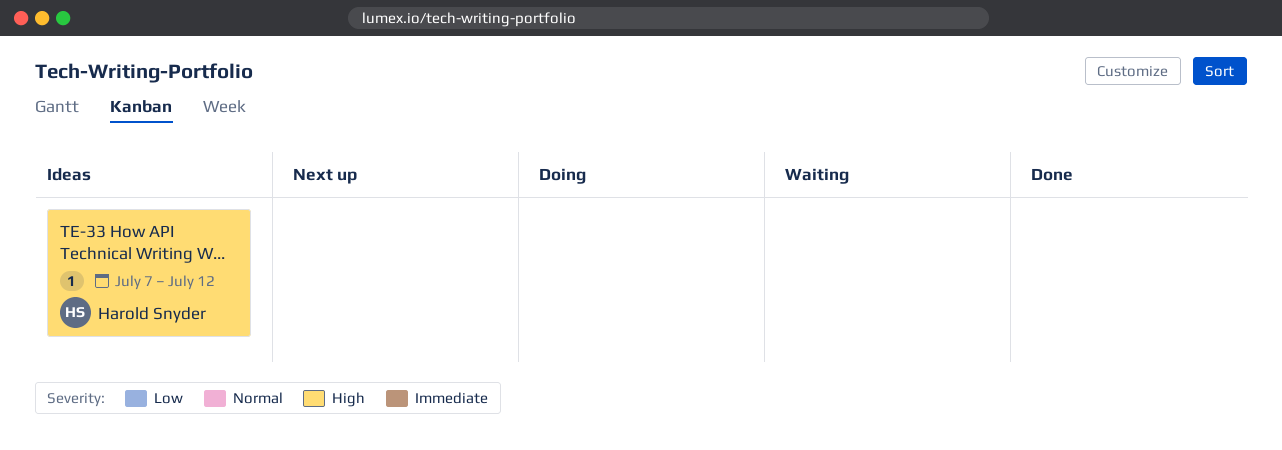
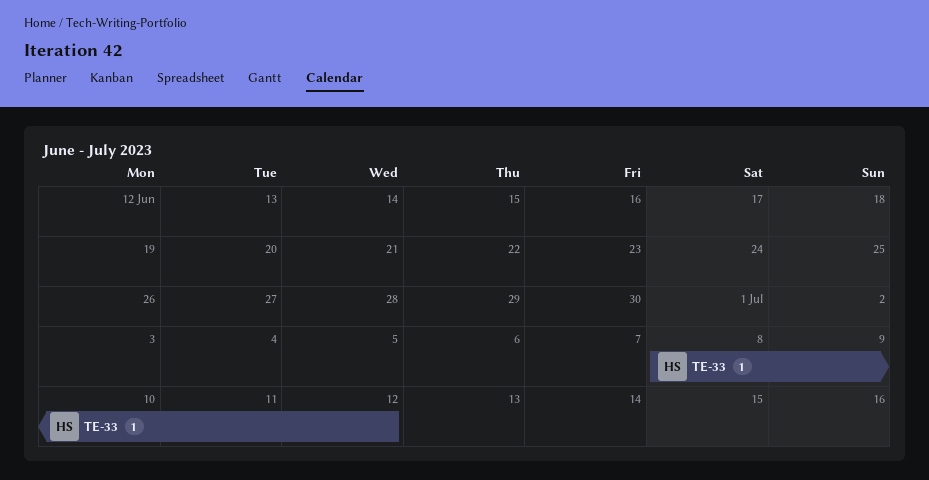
TE-33, start: Jul 7 -> Jul 8

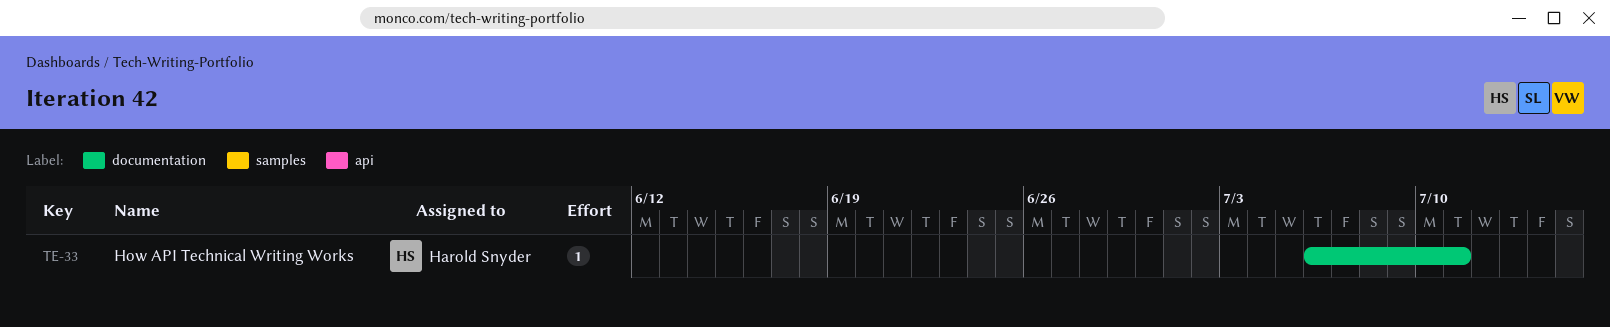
TE-33, start: Jul 8 -> Jul 6
TE-33, due: Jul 12 -> Jul 11

